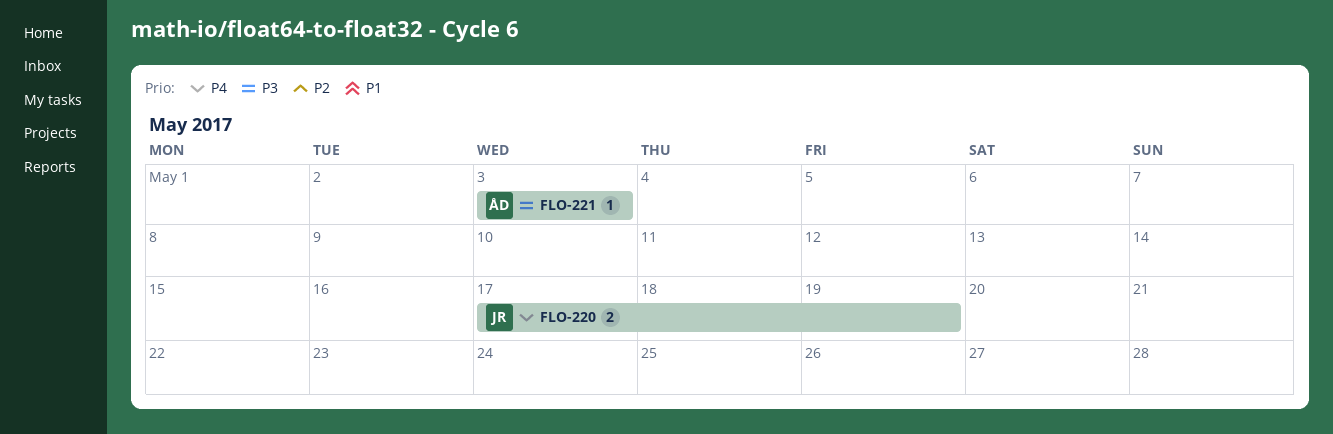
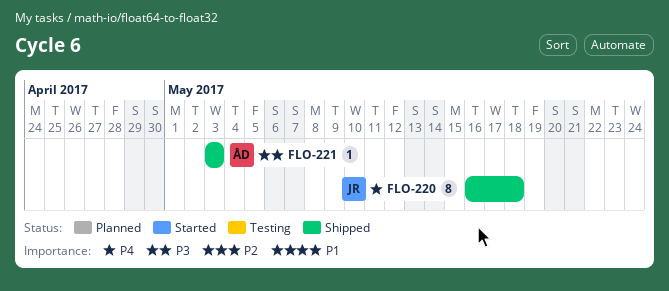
FLO-220, estimate: 2 -> 8
FLO-220, start: May 17 -> May 16
FLO-220, due: May 19 -> May 18

